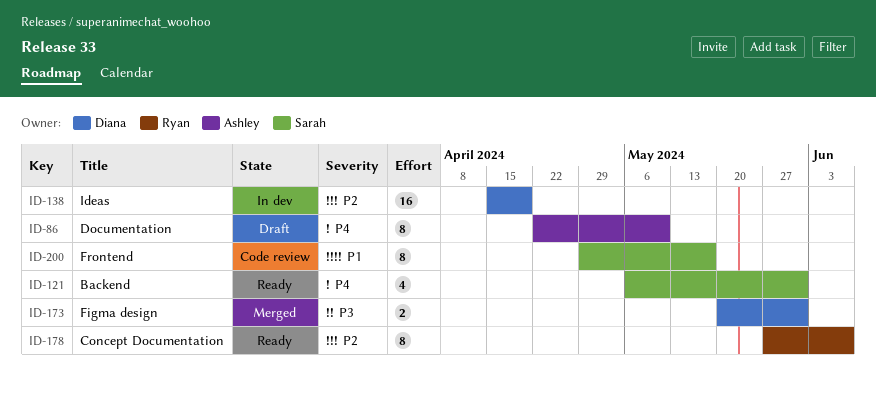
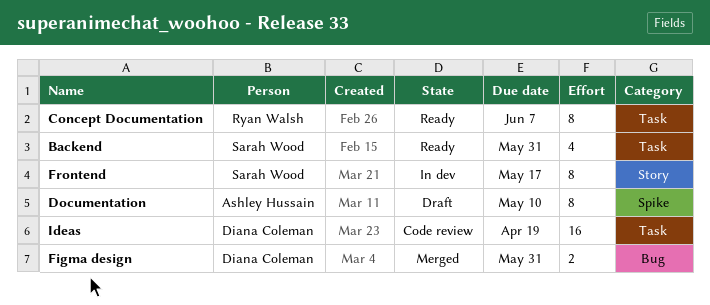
Frontend, status: Code review -> In dev
Ideas, status: In dev -> Code review

